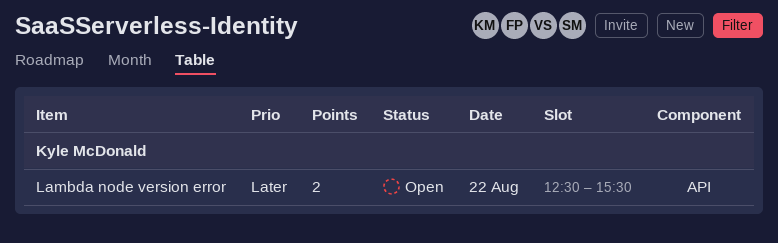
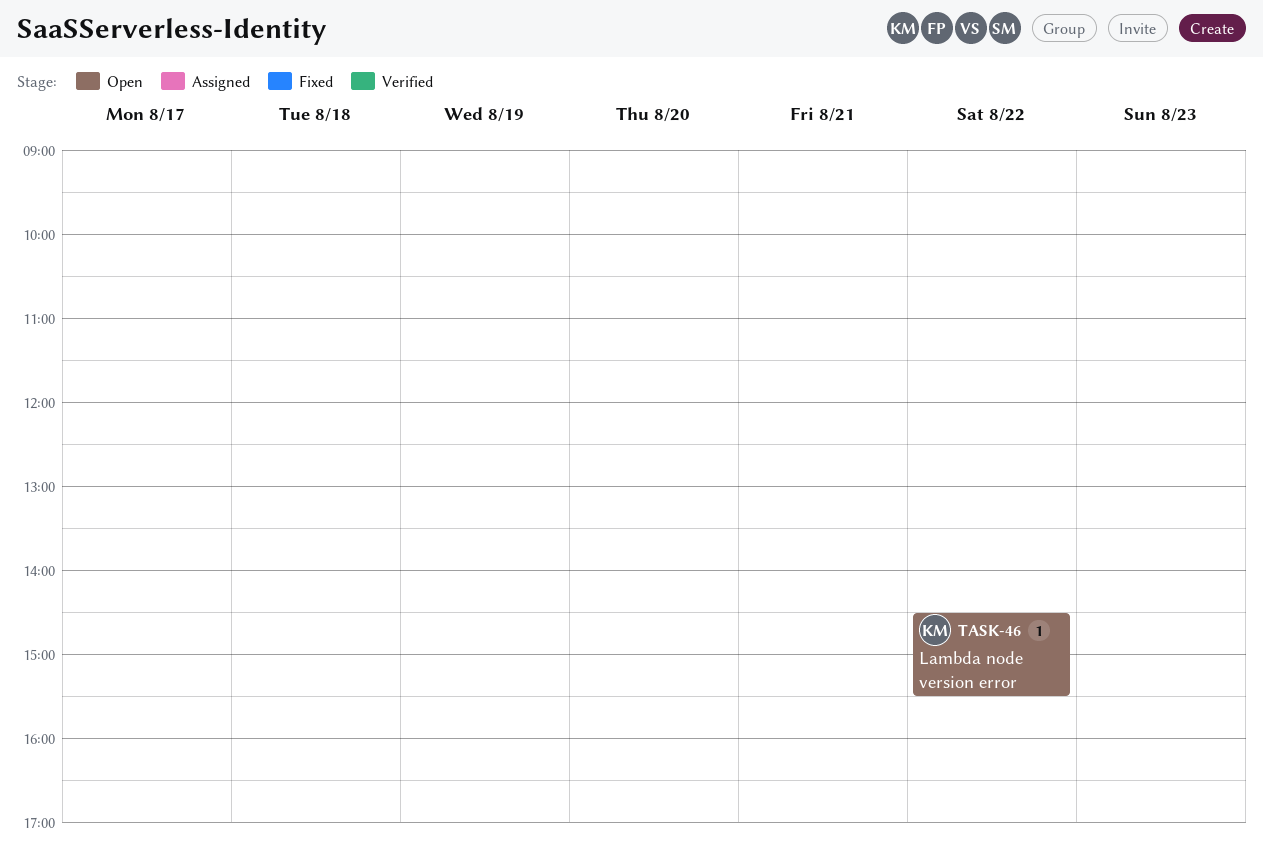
Lambda node version error, estimate: 2 -> 1
Lambda node version error, begins: 12:30 -> 14:30

